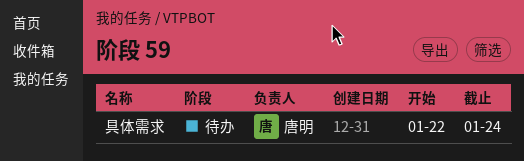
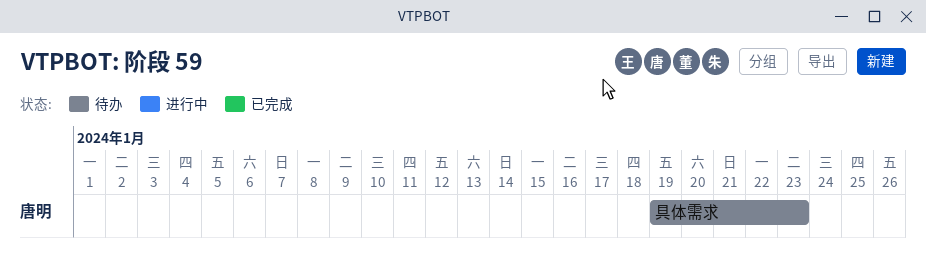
具体需求, start: Jan 22 -> Jan 19
具体需求, due: Jan 24 -> Jan 23

